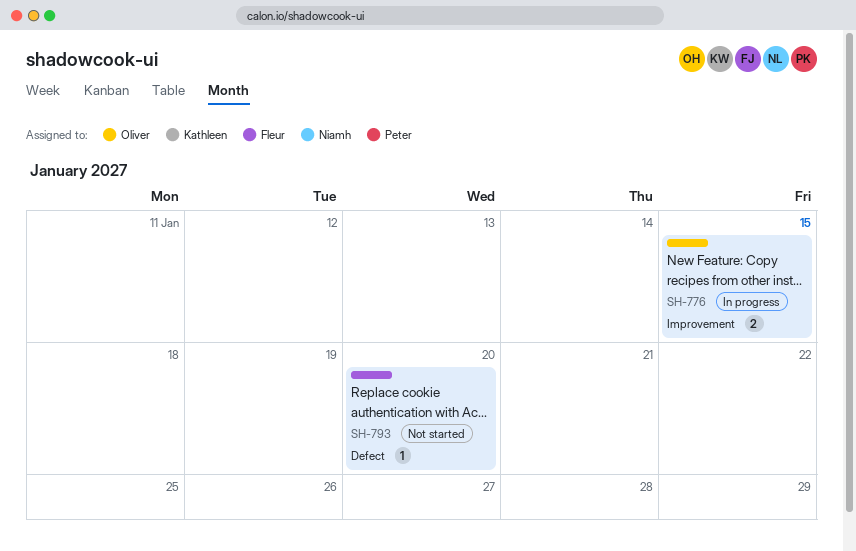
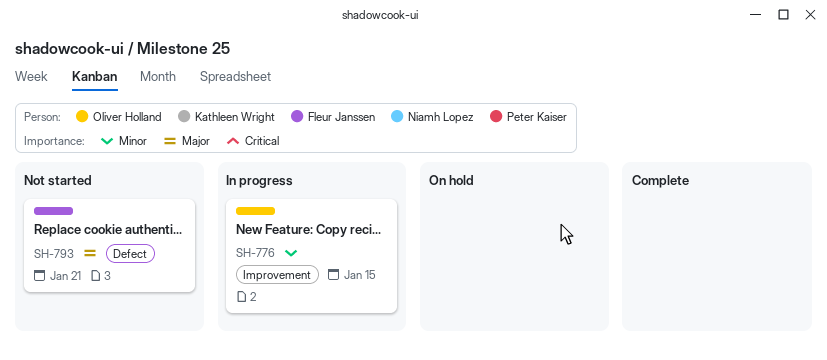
SH-793, due: Jan 20 -> Jan 21

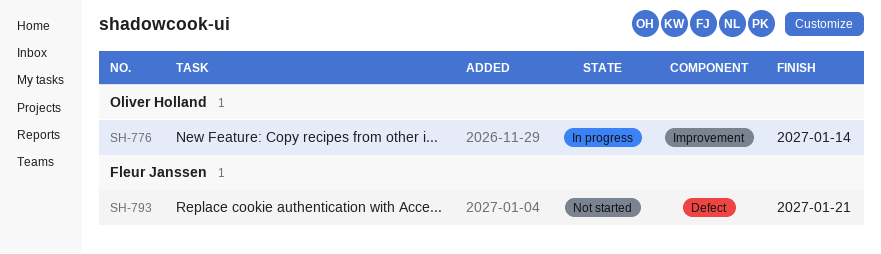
SH-776, due: Jan 15 -> Jan 14

